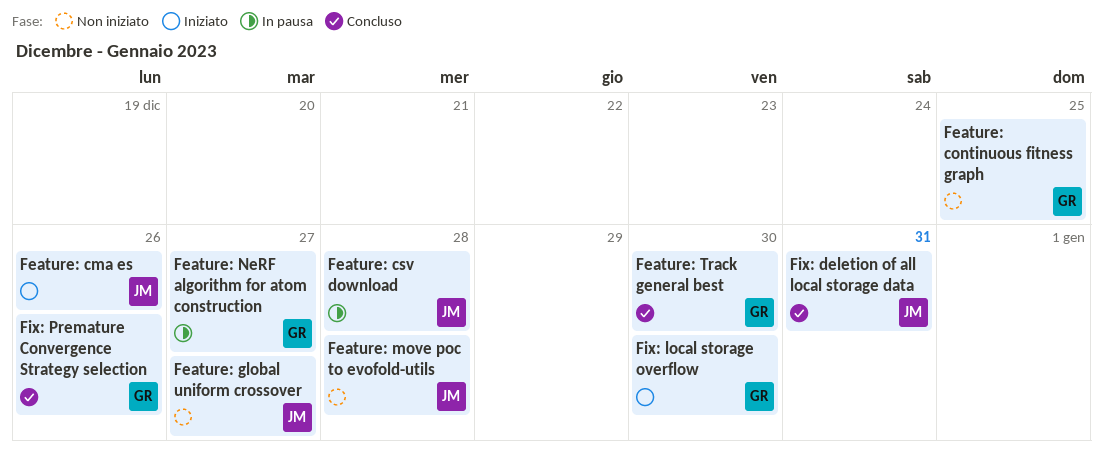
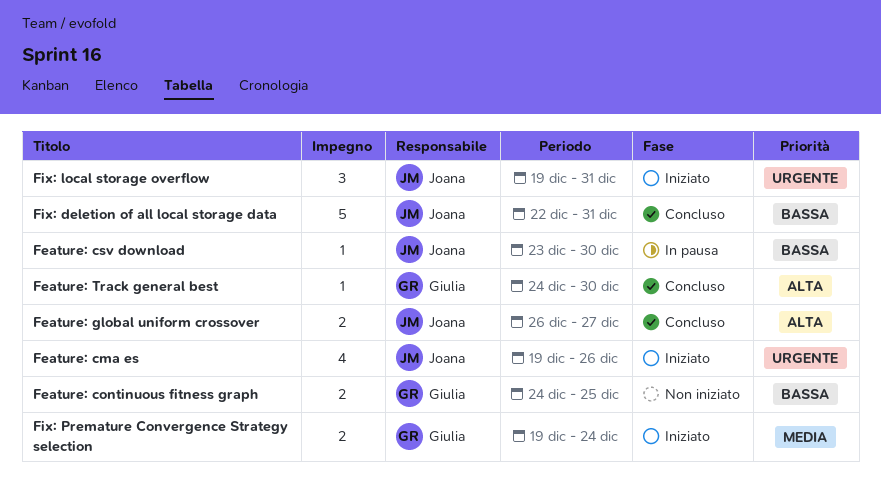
Feature: csv download, due: Dec 28 -> Dec 30
Feature: global uniform crossover, status: Non iniziato -> Concluso
Feature: move poc to evofold-utils: present -> none
Feature: NeRF algorithm for atom construction: present -> none
Fix: local storage overflow, owner: Giulia -> Joana
Fix: local storage overflow, due: Dec 30 -> Dec 31
Fix: Premature Convergence Strategy selection, status: Concluso -> Iniziato
Fix: Premature Convergence Strategy selection, due: Dec 26 -> Dec 24

